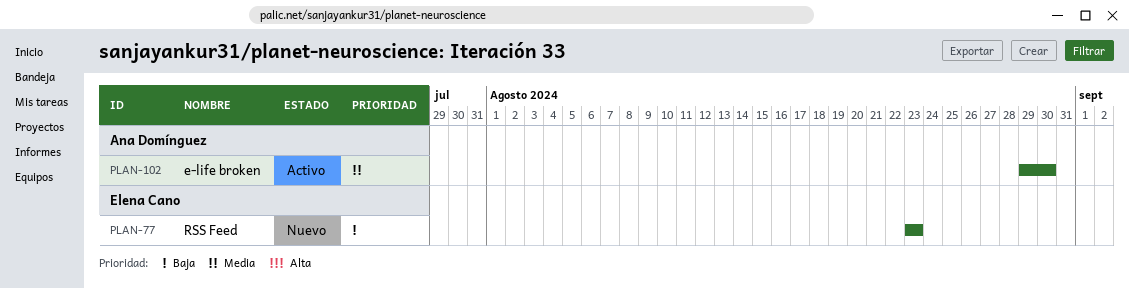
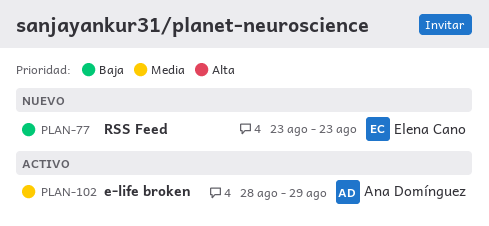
PLAN-102, start: Aug 29 -> Aug 28
PLAN-102, due: Aug 30 -> Aug 29

